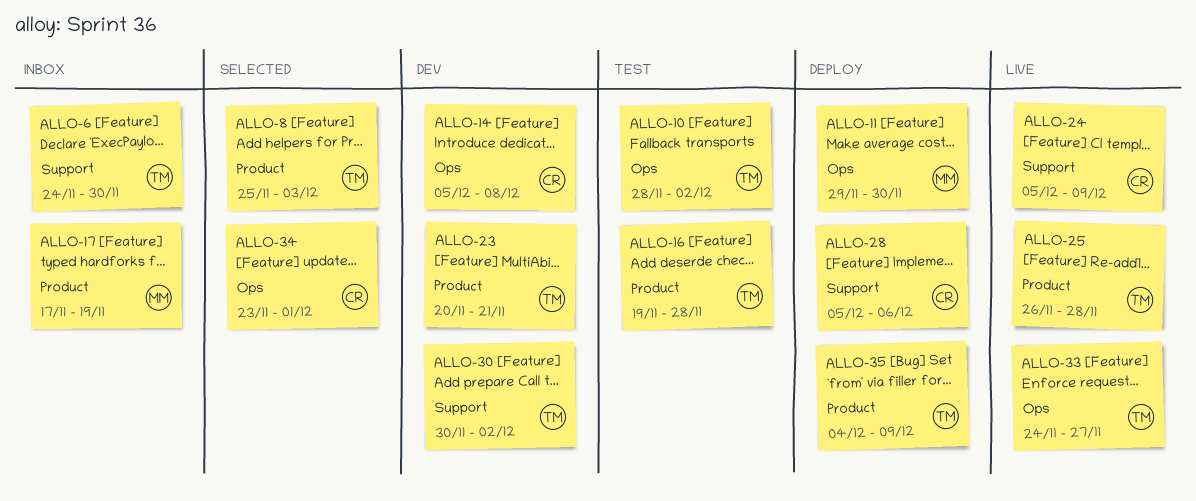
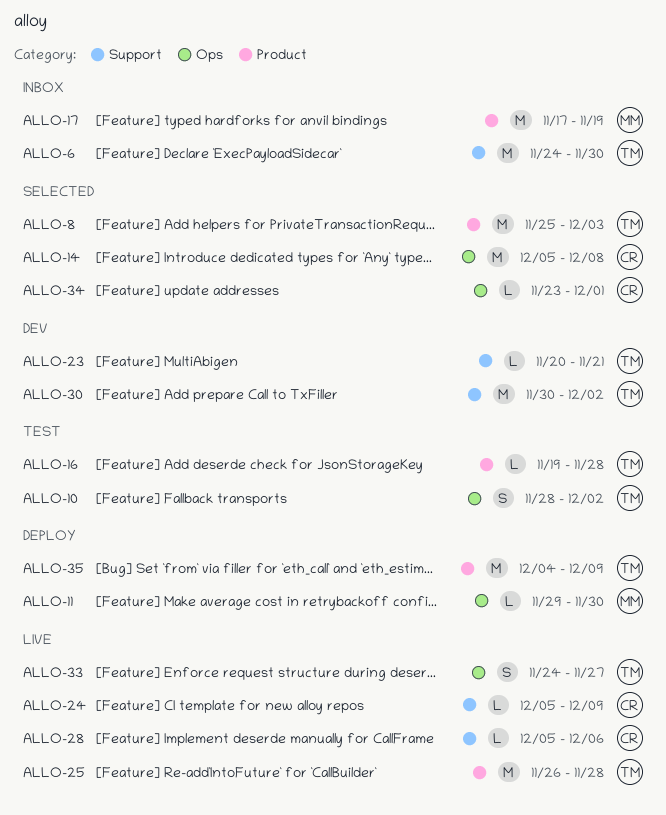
ALLO-14, status: Dev -> Selected
ALLO-23, label: Product -> Support
ALLO-28, status: Deploy -> Live

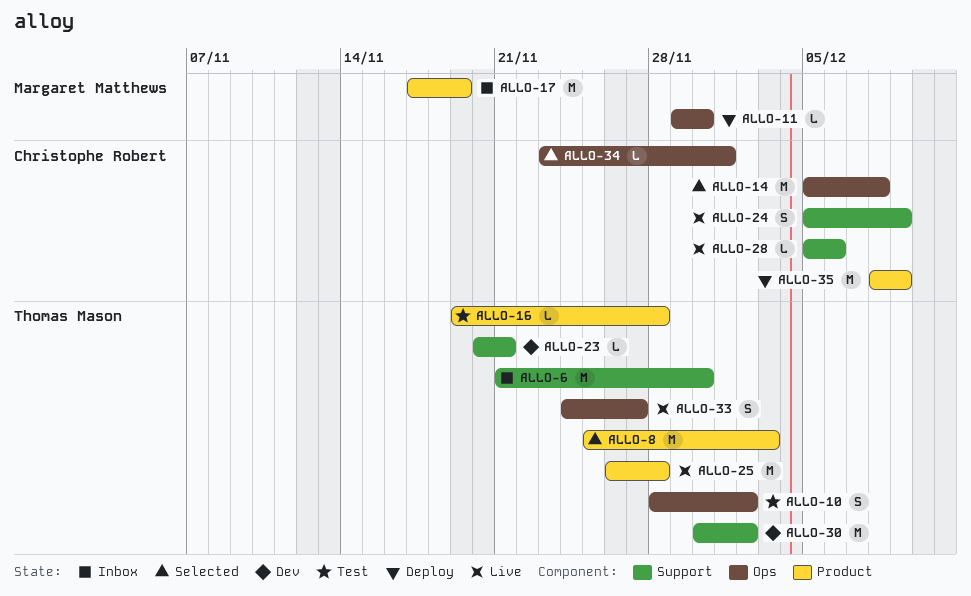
ALLO-6, start: Nov 24 -> Nov 21
ALLO-24, estimate: L -> S
ALLO-35, owner: Thomas Mason -> Christophe Robert
ALLO-35, start: Dec 4 -> Dec 8

